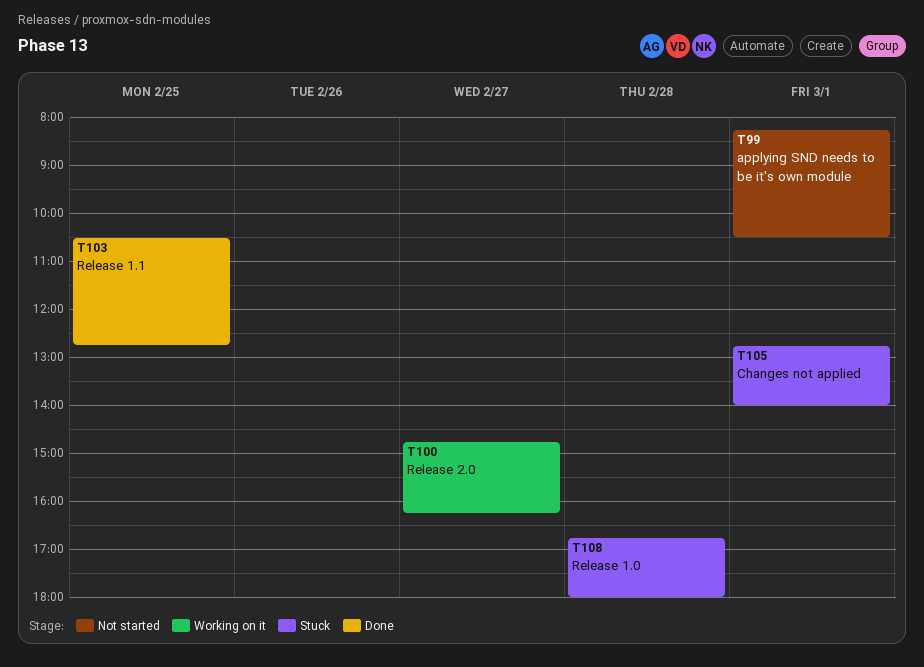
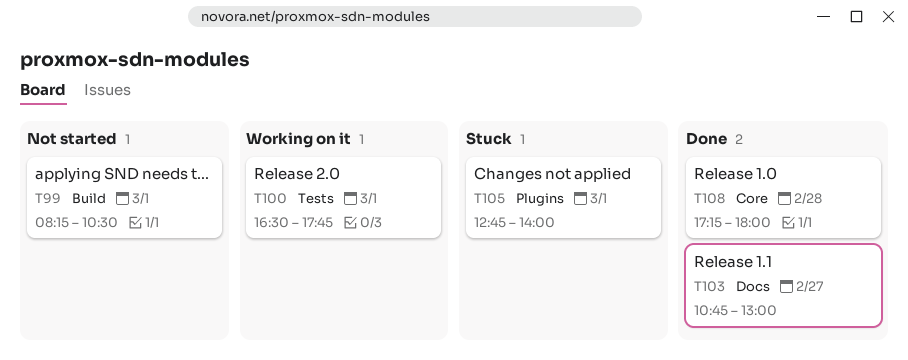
T100, day: Feb 27 -> Mar 1
T100, begins: 14:45 -> 16:30
T100, ends: 16:15 -> 17:45
T103, day: Feb 25 -> Feb 27
T103, begins: 10:30 -> 10:45
T103, ends: 12:45 -> 13:00
T108, status: Stuck -> Done
T108, begins: 16:45 -> 17:15

